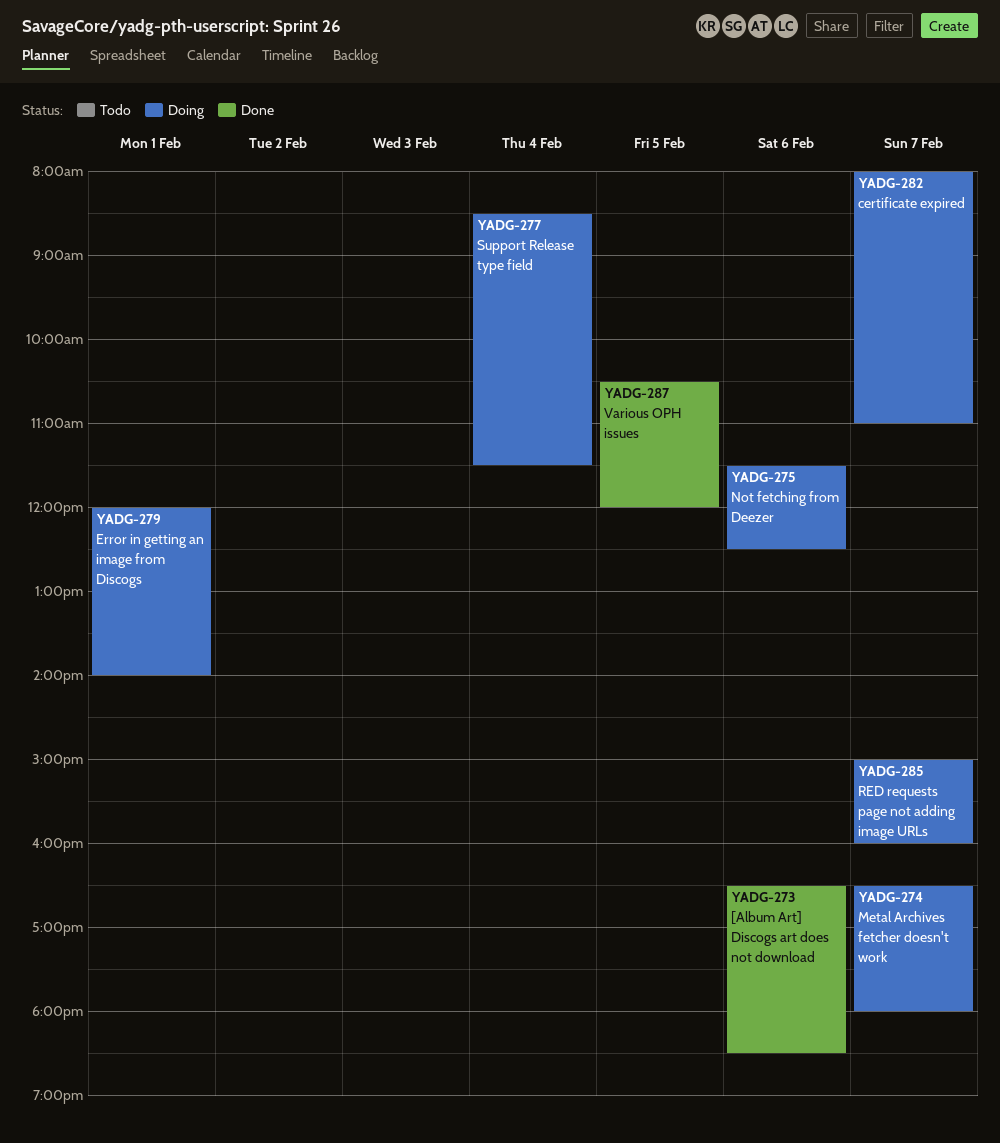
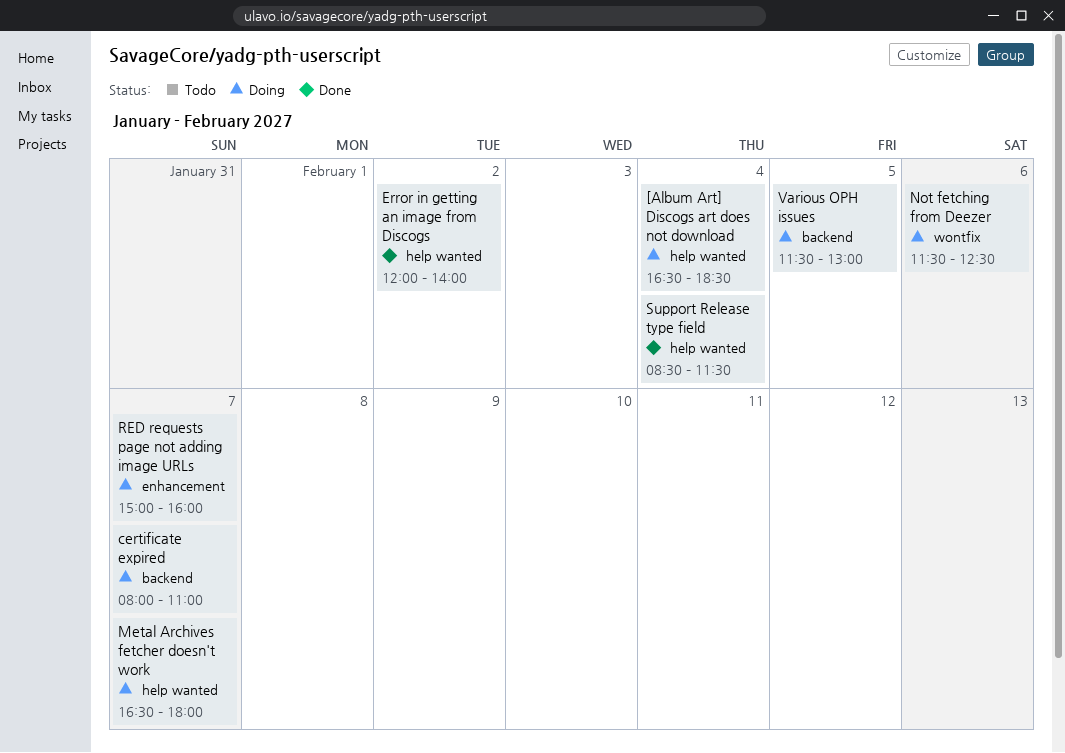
[Album Art] Discogs art does not download, status: Done -> Doing
[Album Art] Discogs art does not download, day: Feb 6 -> Feb 4
Error in getting an image from Discogs, status: Doing -> Done
Error in getting an image from Discogs, day: Feb 1 -> Feb 2
Support Release type field, status: Doing -> Done
Various OPH issues, status: Done -> Doing
Various OPH issues, begins: 10:30 -> 11:30
Various OPH issues, ends: 12:00 -> 13:00

